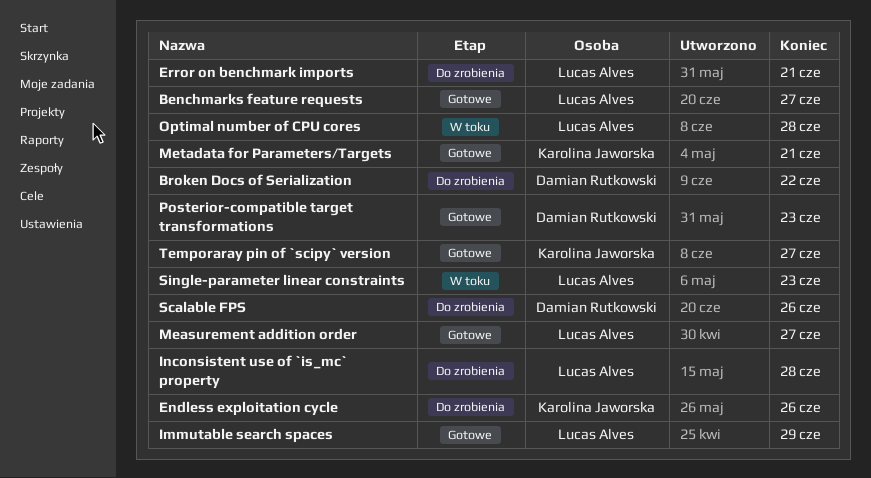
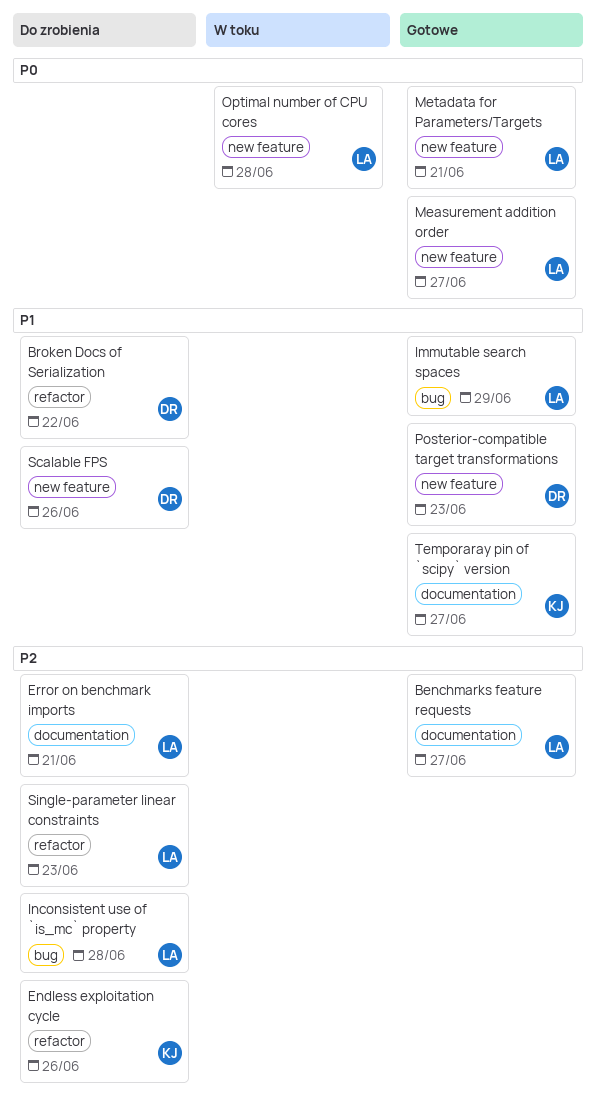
Metadata for Parameters/Targets, owner: Karolina Jaworska -> Lucas Alves
Single-parameter linear constraints, status: W toku -> Do zrobienia

